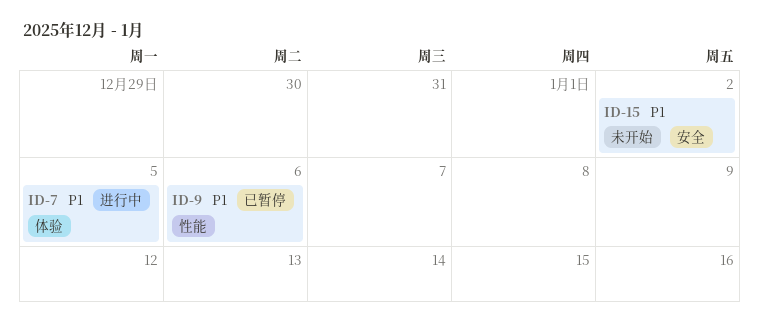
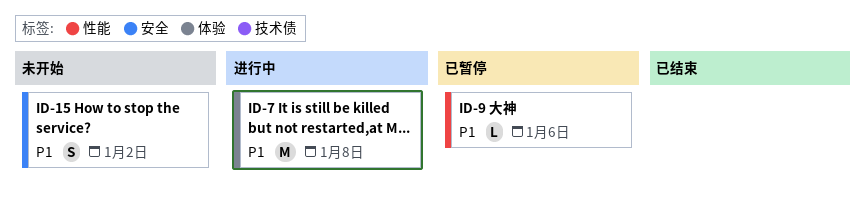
ID-7, due: Jan 5 -> Jan 8

